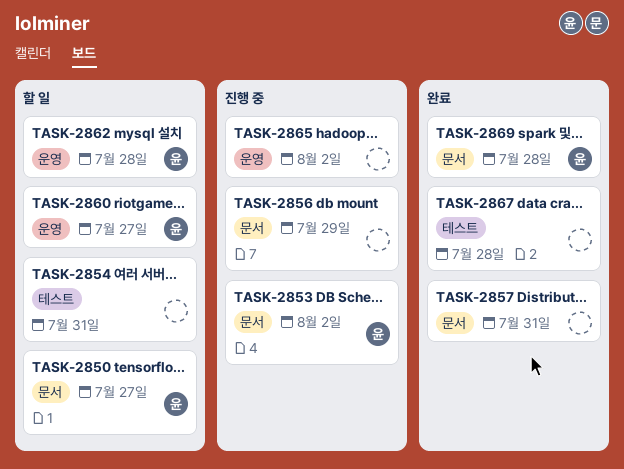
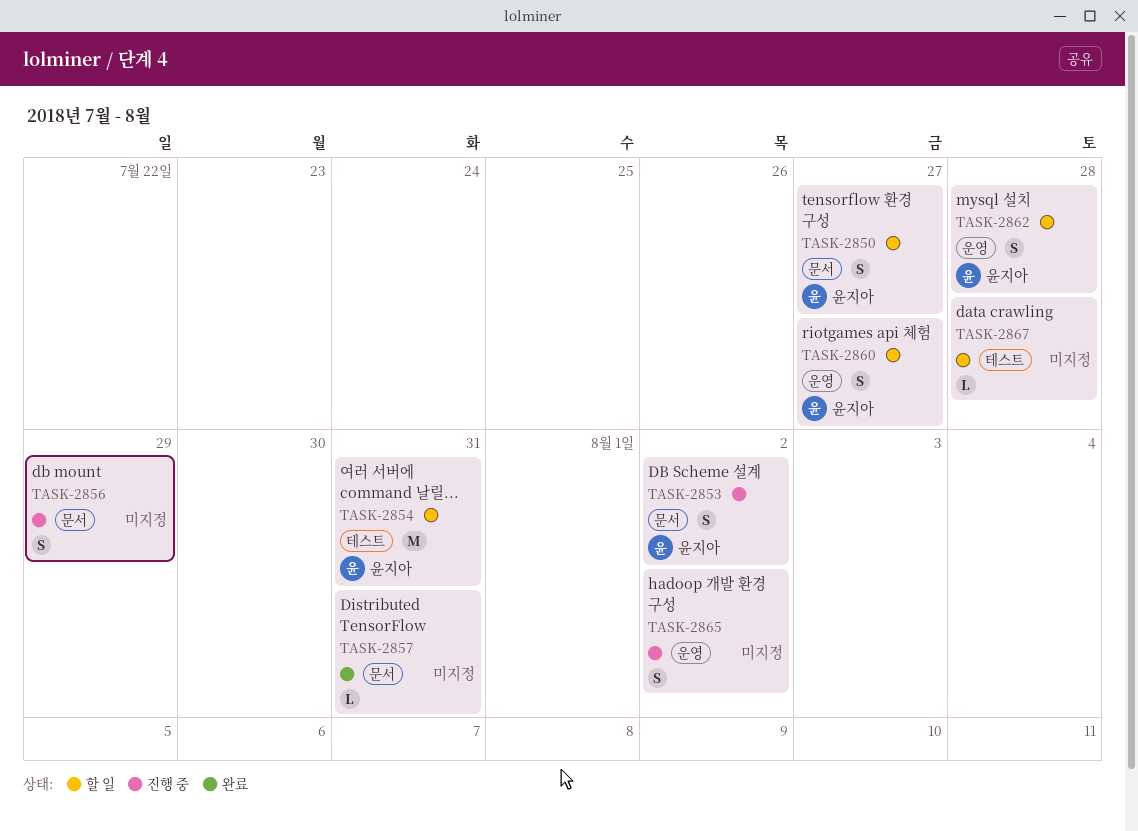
TASK-2854, owner: none -> 윤지아
TASK-2867, status: 완료 -> 할 일
TASK-2869: present -> none

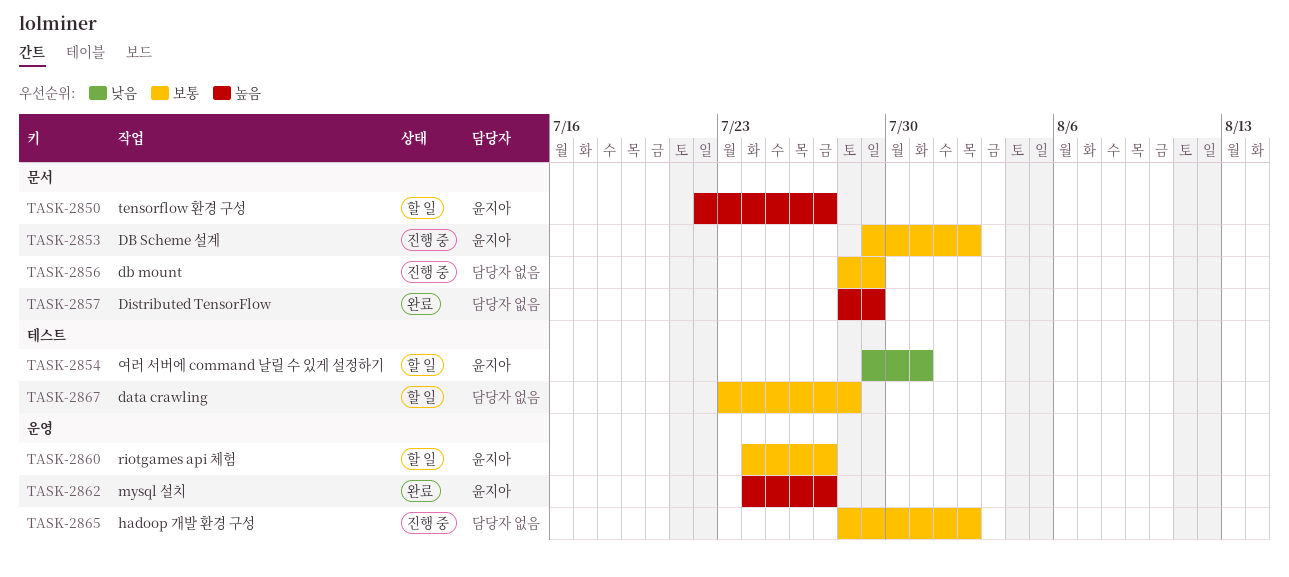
TASK-2857, due: Jul 31 -> Jul 29
TASK-2862, status: 할 일 -> 완료
TASK-2862, due: Jul 28 -> Jul 27

